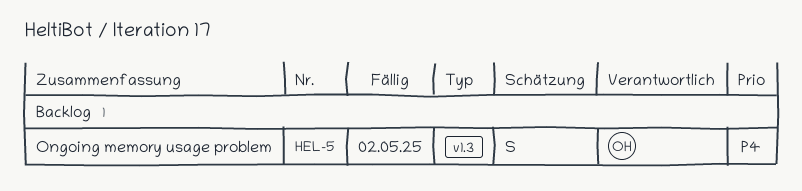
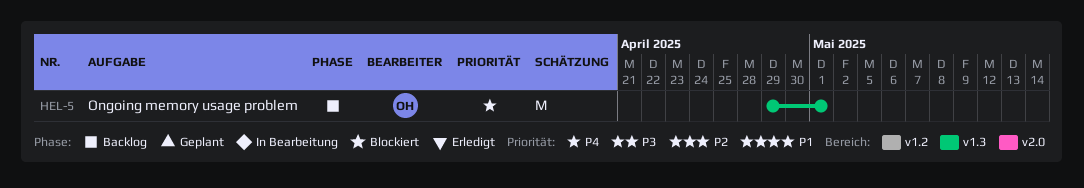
HEL-5, estimate: S -> M
HEL-5, due: May 2 -> May 1

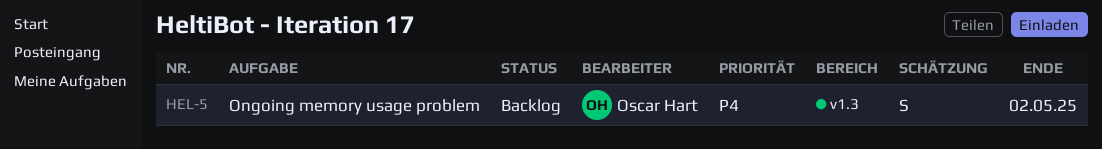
HEL-5, estimate: M -> S
HEL-5, due: May 1 -> May 2

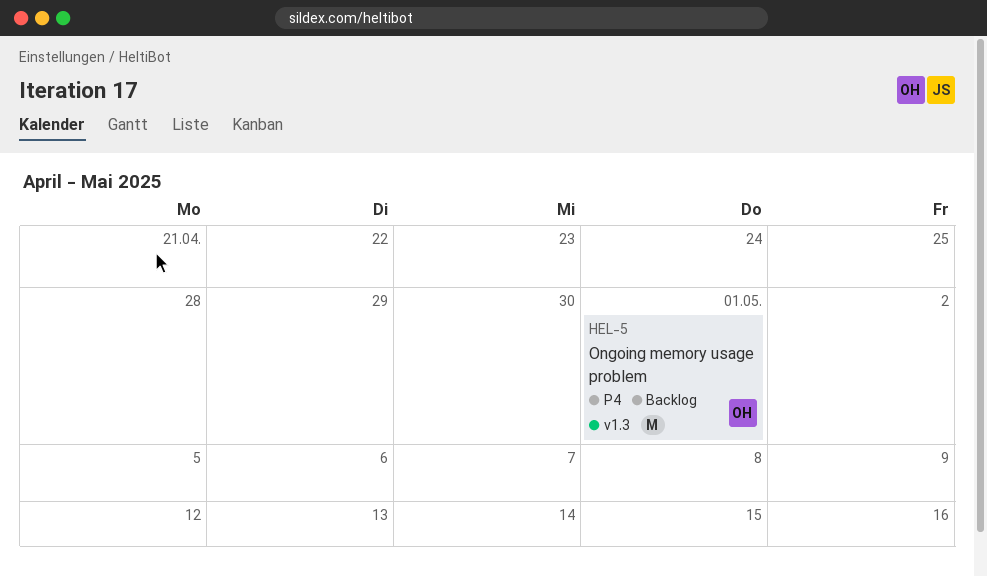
HEL-5, estimate: S -> M
HEL-5, due: May 2 -> May 1

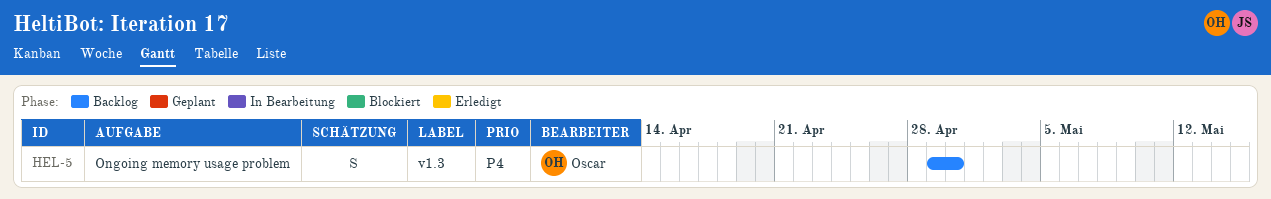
HEL-5, estimate: M -> S
HEL-5, due: May 1 -> Apr 30

